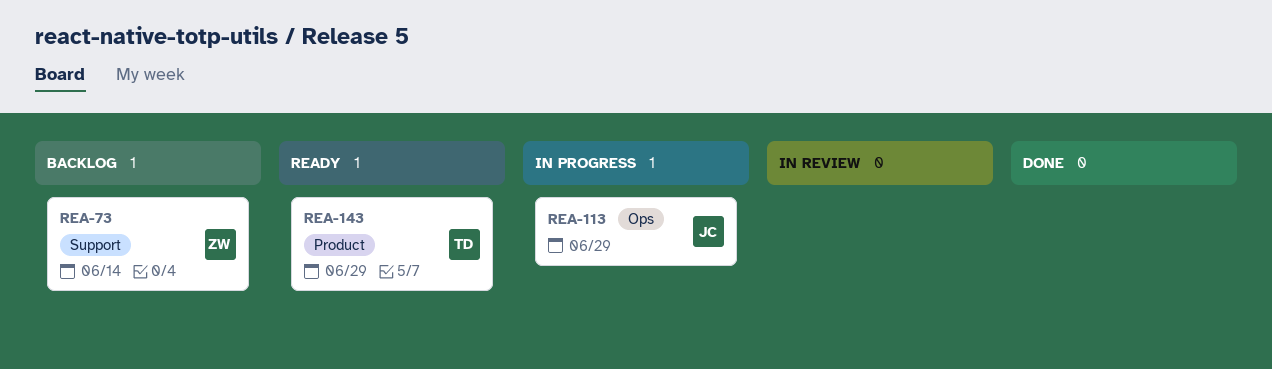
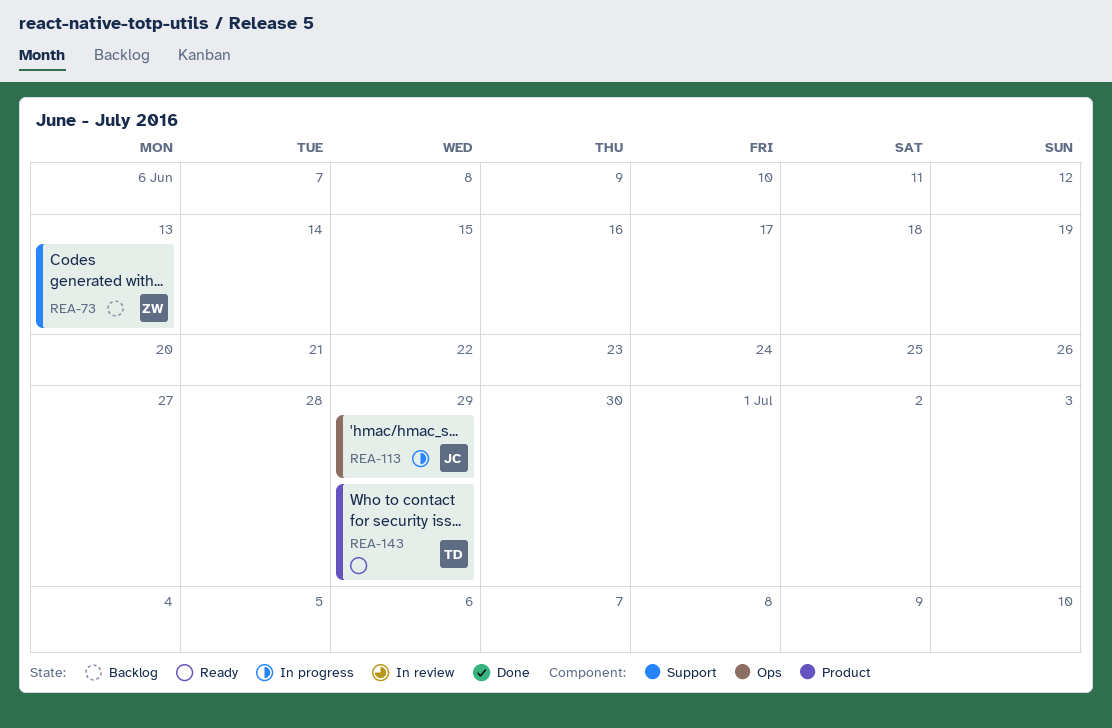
REA-73, due: Jun 14 -> Jun 13

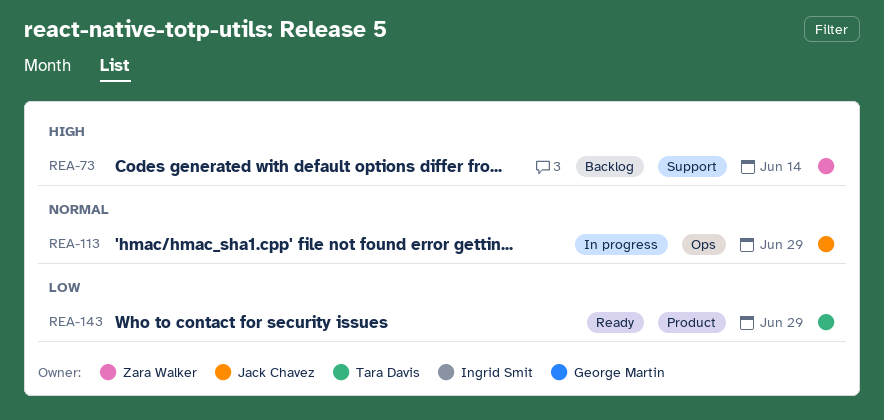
REA-73, due: Jun 13 -> Jun 14

